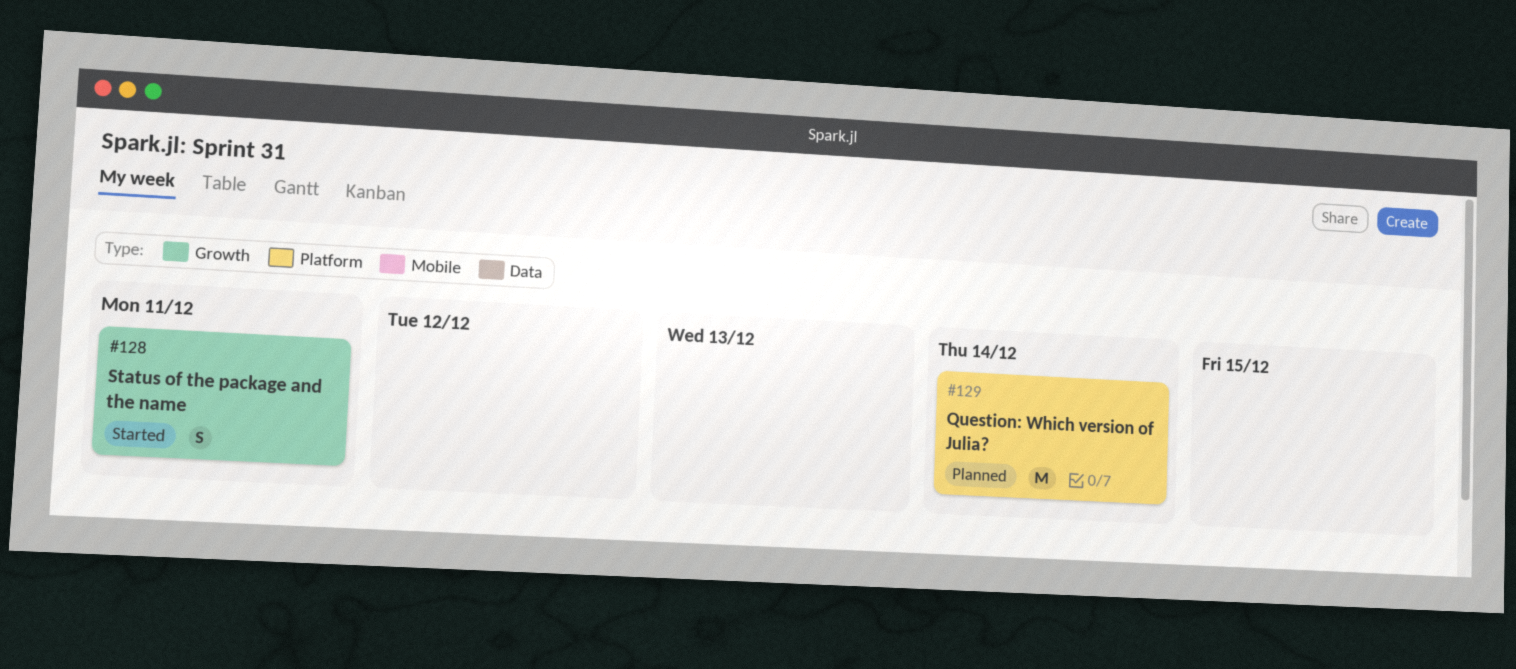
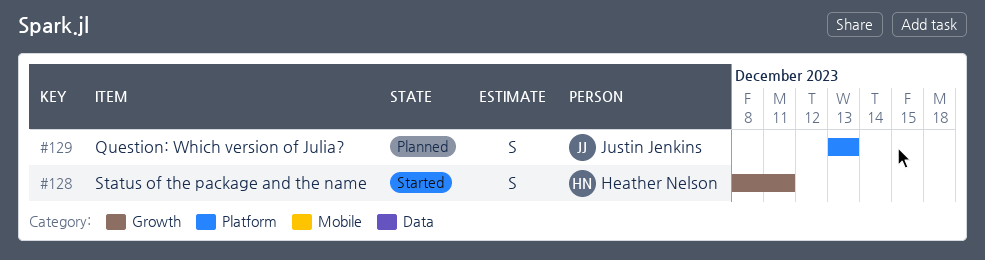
#129, estimate: M -> S
#129, due: Dec 14 -> Dec 13

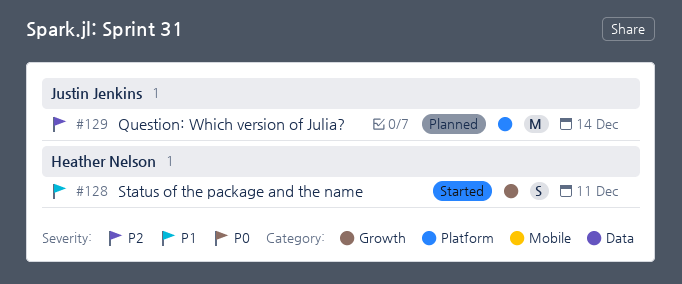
#129, estimate: S -> M
#129, due: Dec 13 -> Dec 14

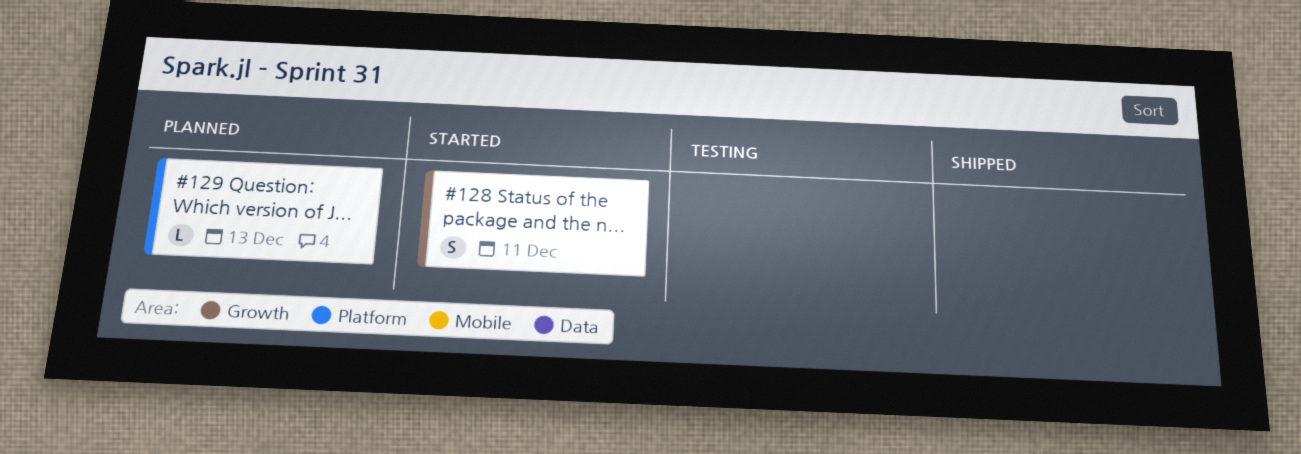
#129, estimate: M -> L
#129, due: Dec 14 -> Dec 13

